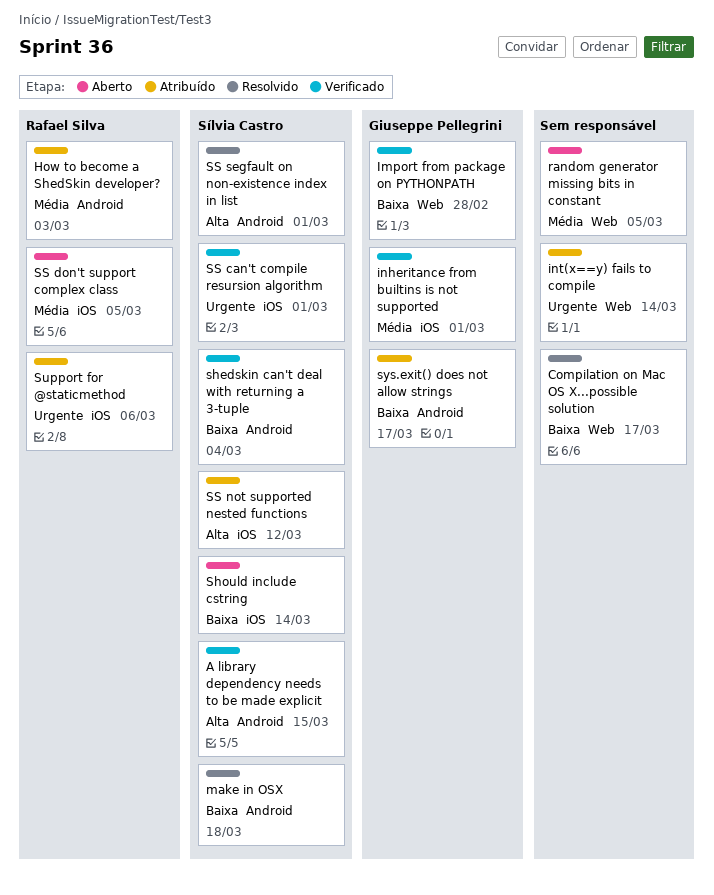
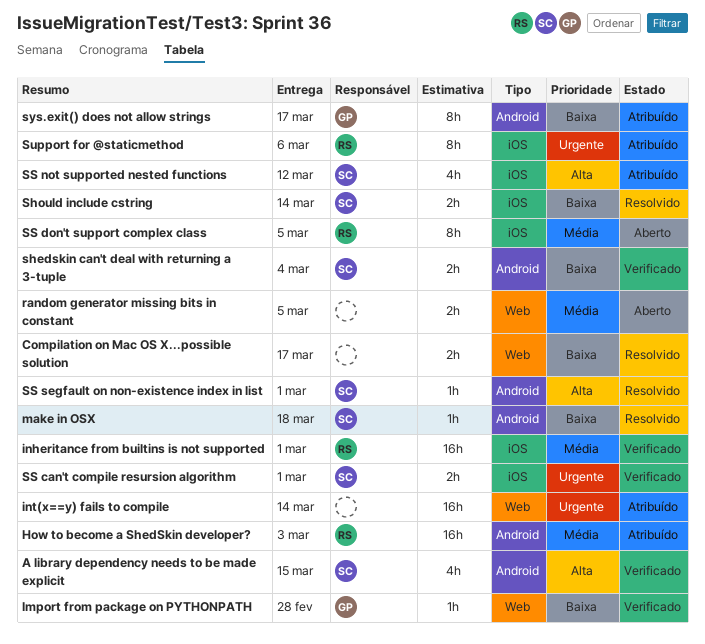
inheritance from builtins is not supported, owner: Giuseppe Pellegrini -> Rafael Silva
Should include cstring, status: Aberto -> Resolvido

